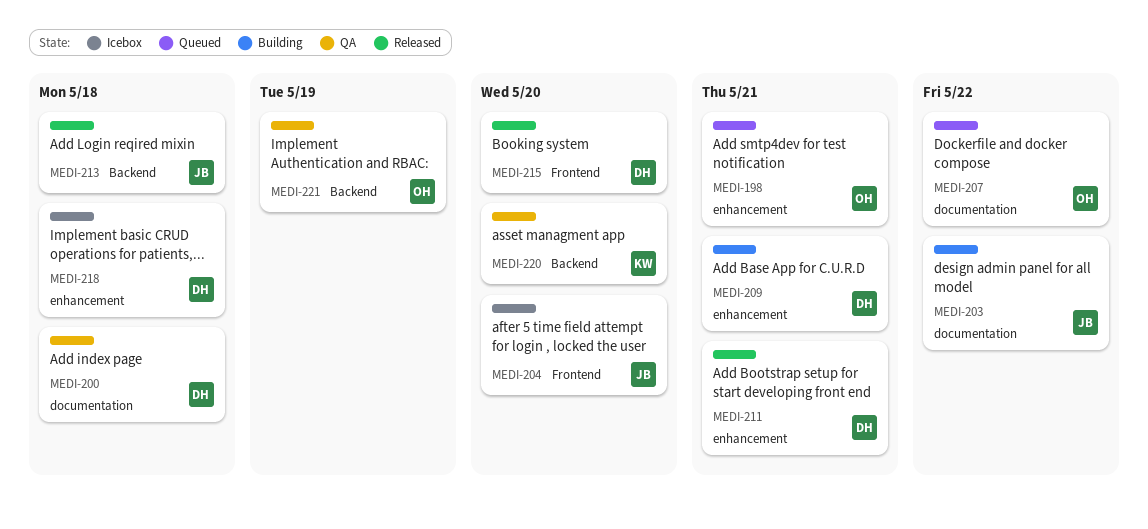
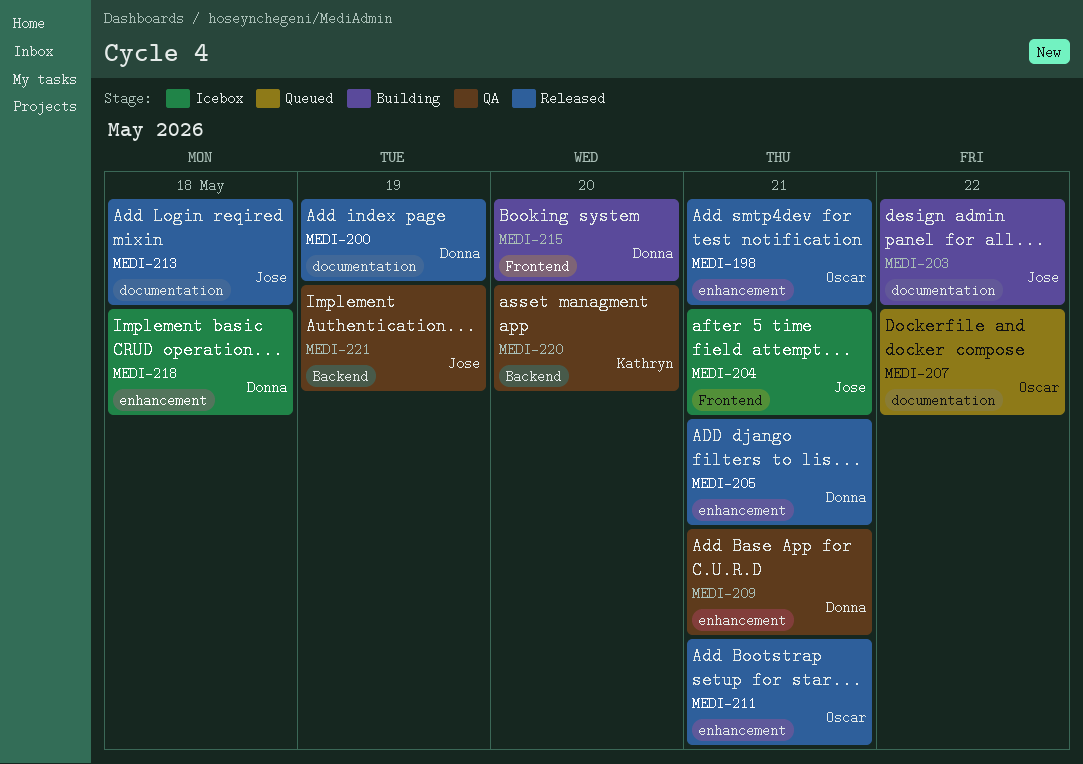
MEDI-198, status: Queued -> Released
MEDI-200, status: QA -> Released
MEDI-200, due: May 18 -> May 19
MEDI-204, due: May 20 -> May 21
MEDI-205: none -> present
MEDI-209, status: Building -> QA
MEDI-211, owner: Donna -> Oscar
MEDI-213, label: Backend -> documentation
MEDI-215, status: Released -> Building
MEDI-221, owner: Oscar -> Jose

